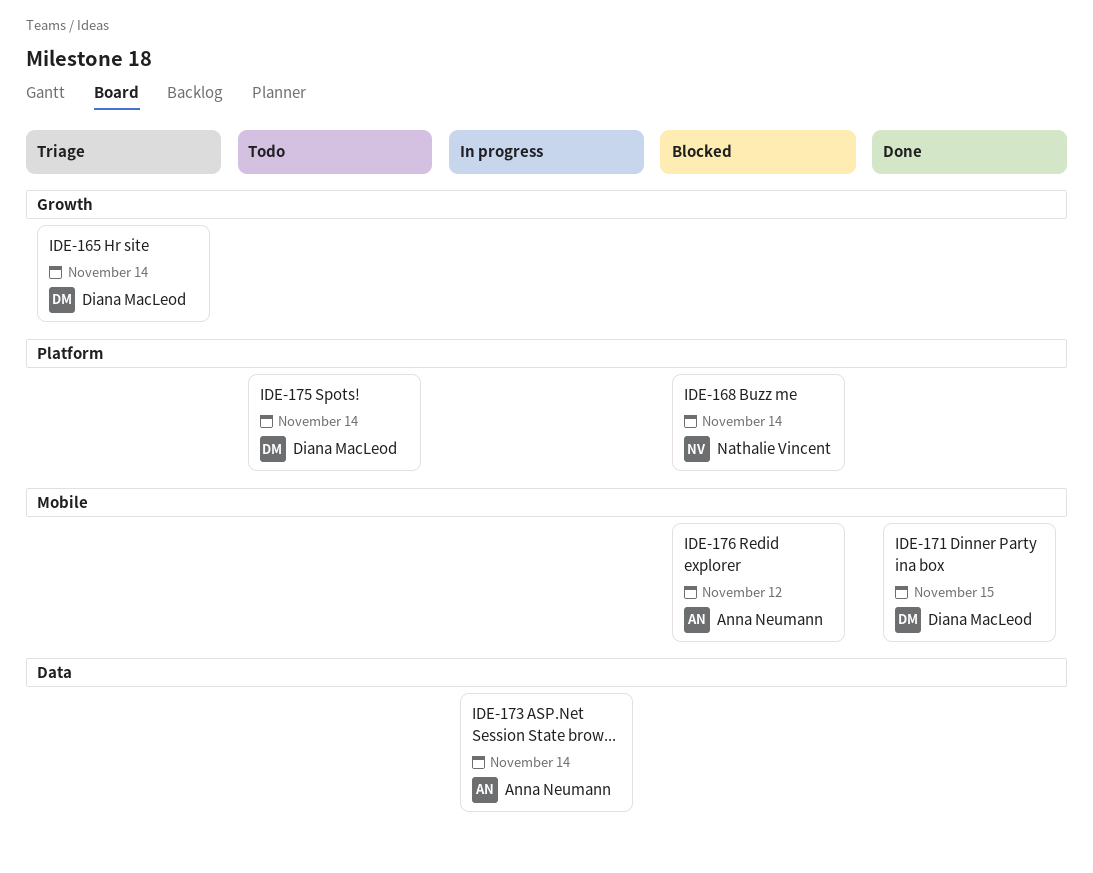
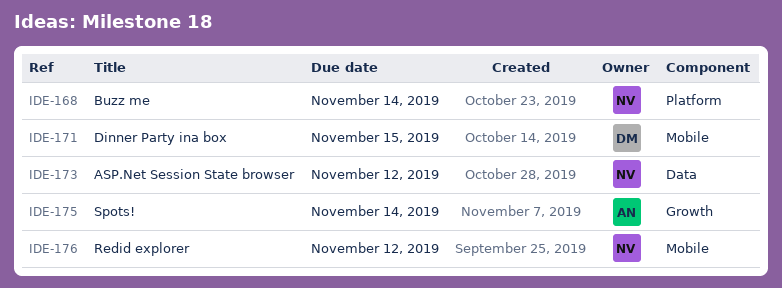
IDE-165: present -> none
IDE-173, owner: Anna Neumann -> Nathalie Vincent
IDE-173, due: Nov 14 -> Nov 12
IDE-175, owner: Diana MacLeod -> Anna Neumann
IDE-175, label: Platform -> Growth
IDE-176, owner: Anna Neumann -> Nathalie Vincent

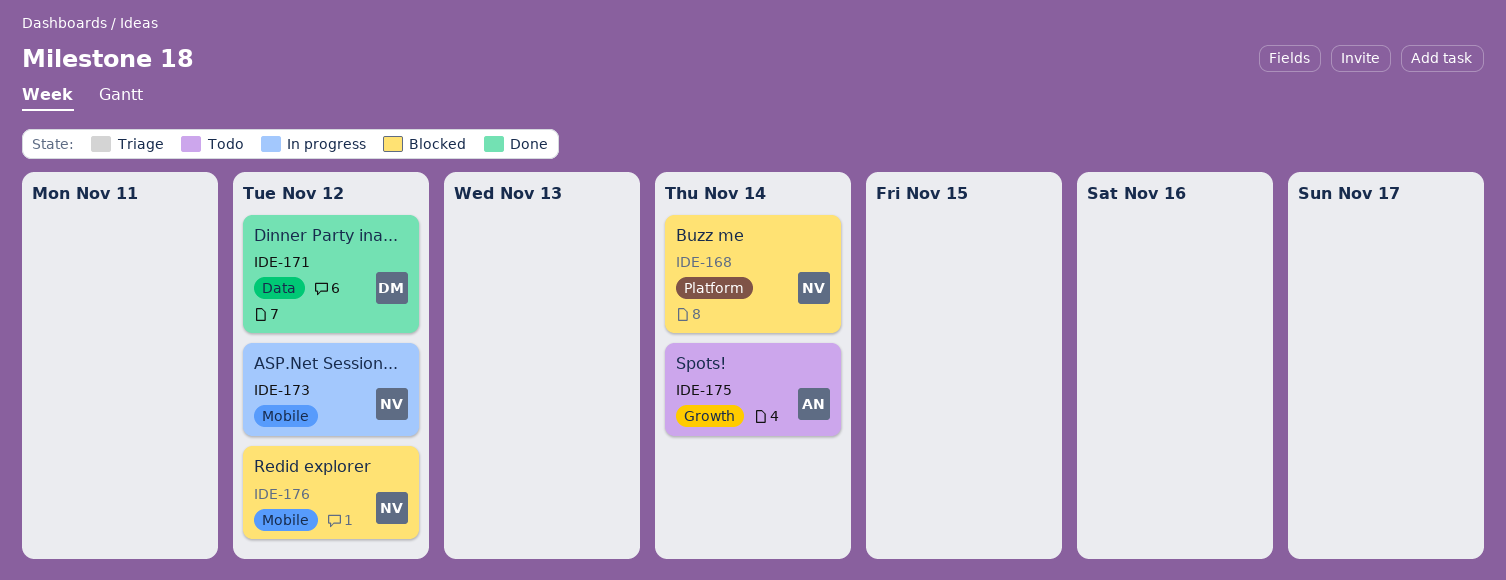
IDE-171, label: Mobile -> Data
IDE-171, due: Nov 15 -> Nov 12
IDE-173, label: Data -> Mobile

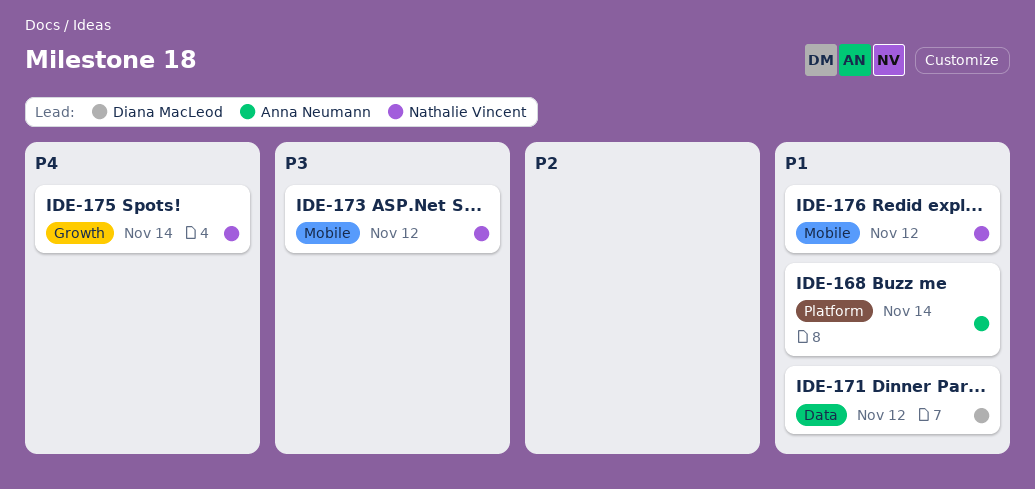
IDE-168, owner: Nathalie Vincent -> Anna Neumann
IDE-175, owner: Anna Neumann -> Nathalie Vincent

